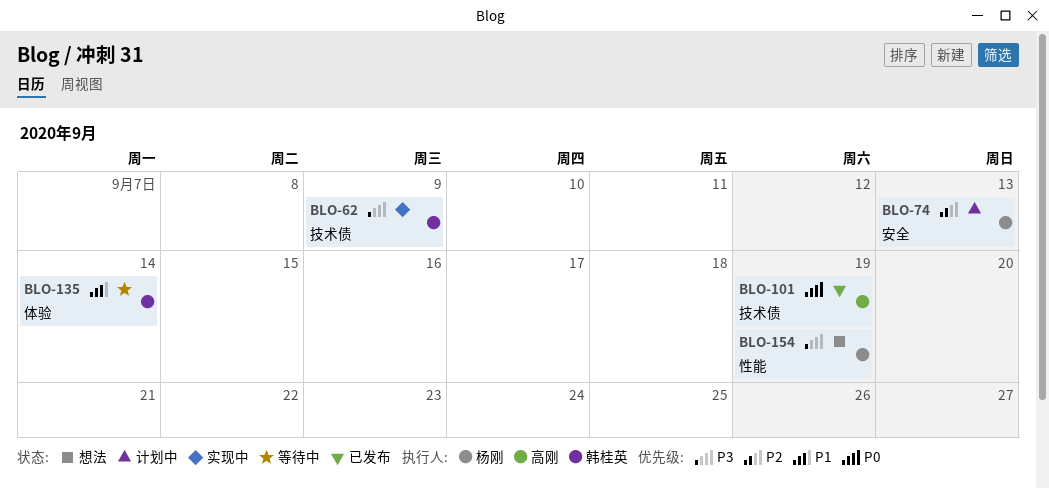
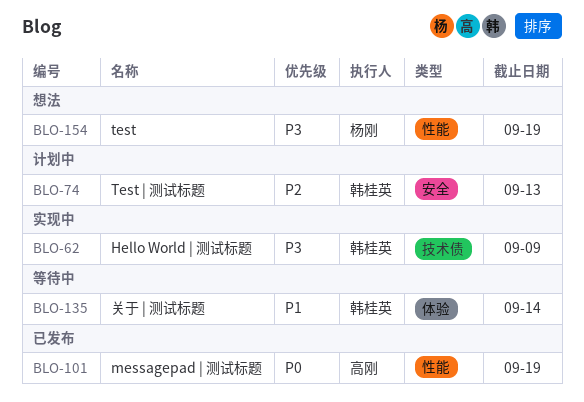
BLO-74, owner: 杨刚 -> 韩桂英
BLO-101, label: 技术债 -> 性能

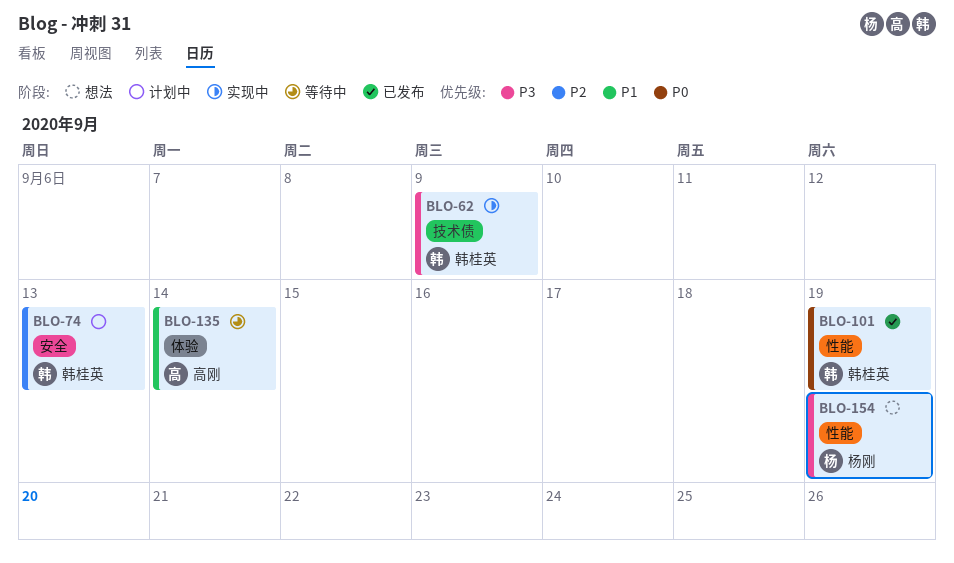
BLO-101, owner: 高刚 -> 韩桂英
BLO-135, owner: 韩桂英 -> 高刚

